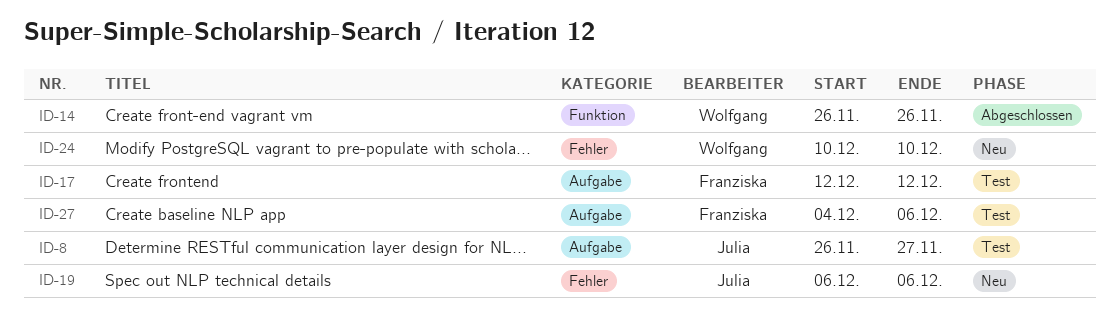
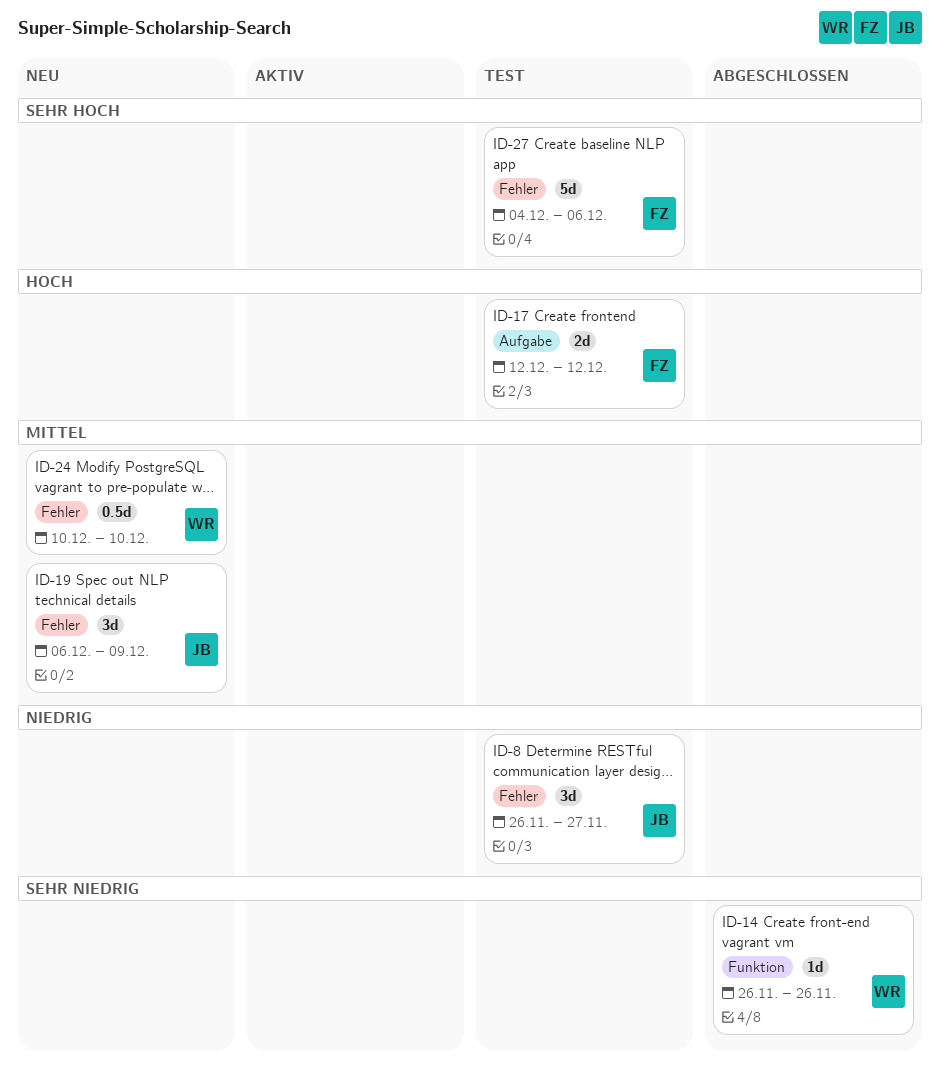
ID-8, label: Aufgabe -> Fehler
ID-19, due: Dec 6 -> Dec 9
ID-27, label: Aufgabe -> Fehler

